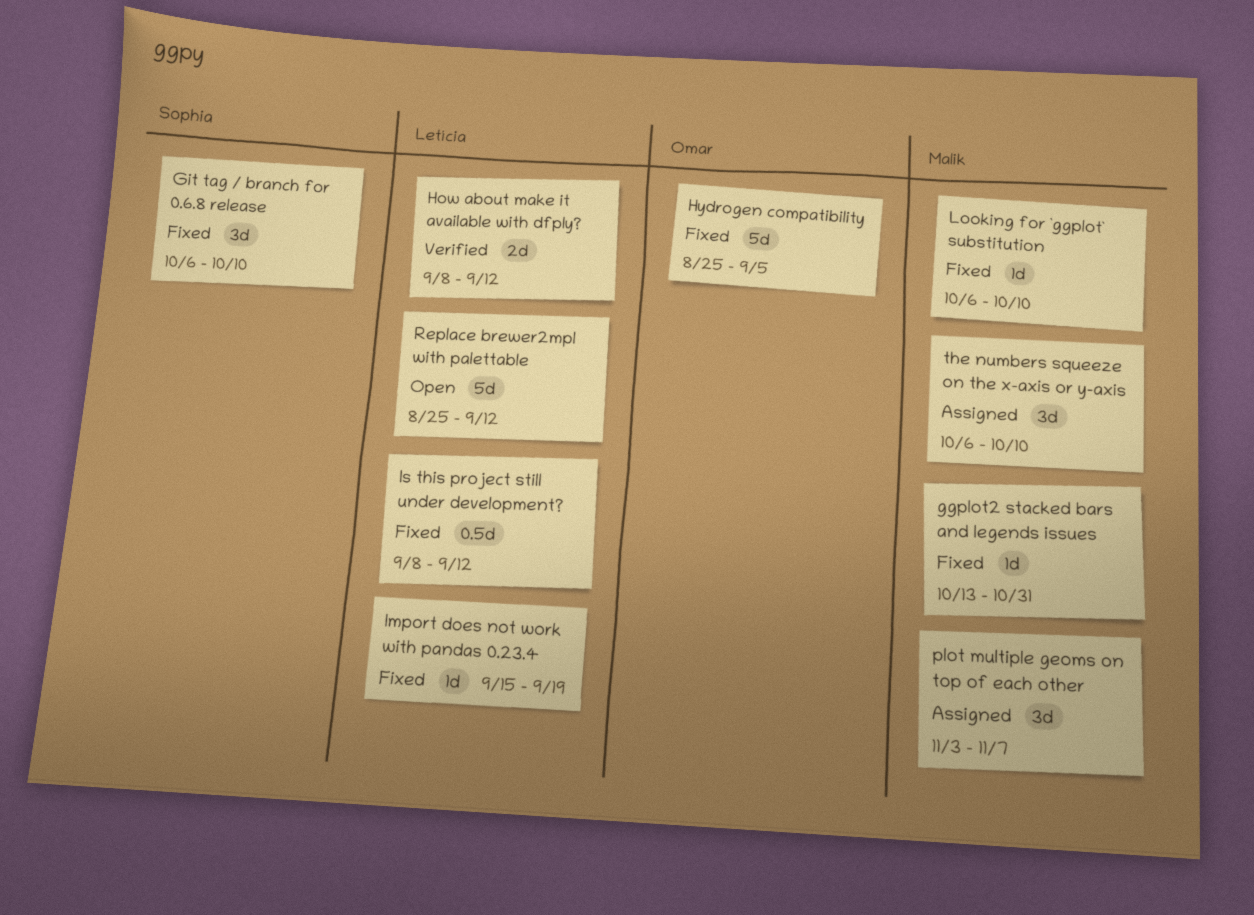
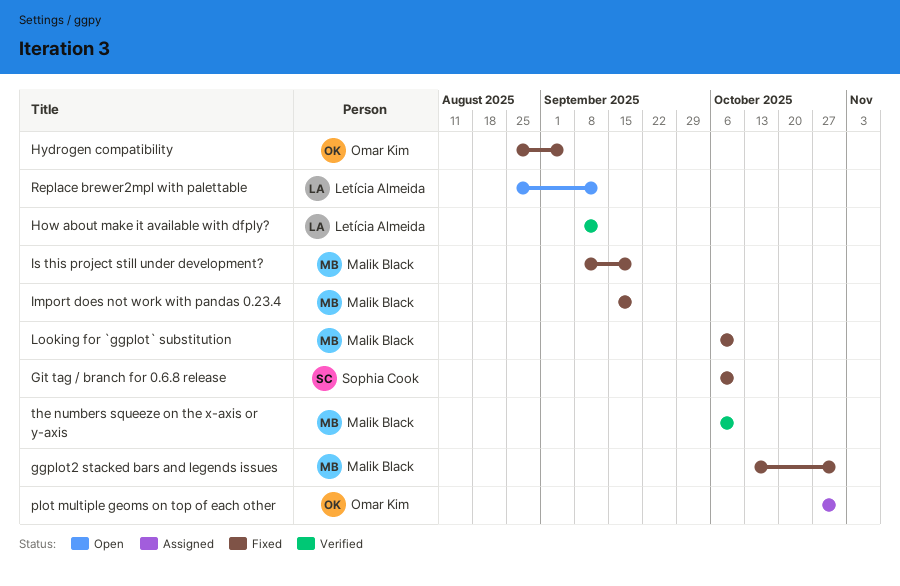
Import does not work with pandas 0.23.4, owner: Letícia Almeida -> Malik Black
Is this project still under development?, owner: Letícia Almeida -> Malik Black
Is this project still under development?, due: Sep 12 -> Sep 19
plot multiple geoms on top of each other, owner: Malik Black -> Omar Kim
plot multiple geoms on top of each other, start: Nov 3 -> Oct 27
plot multiple geoms on top of each other, due: Nov 7 -> Oct 31
the numbers squeeze on the x-axis or y-axis, status: Assigned -> Verified

